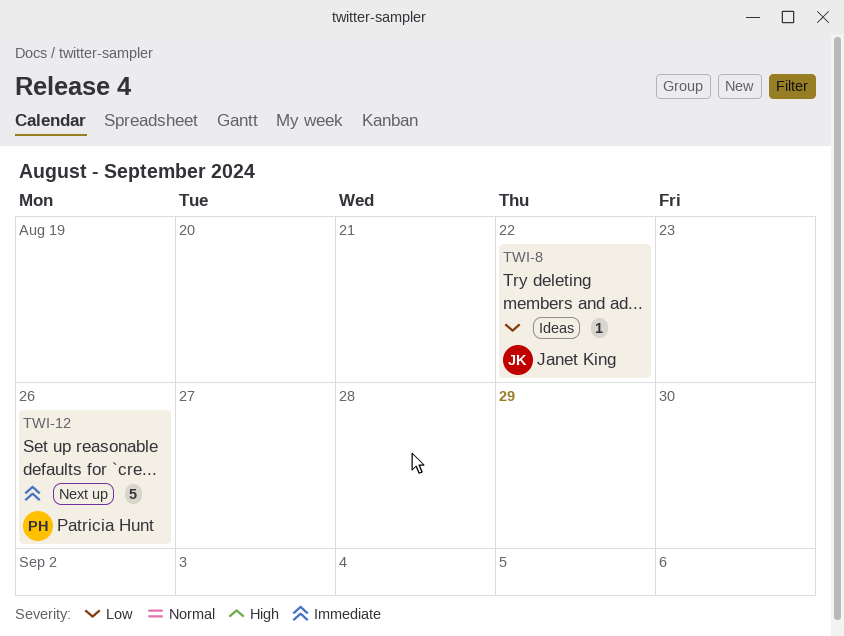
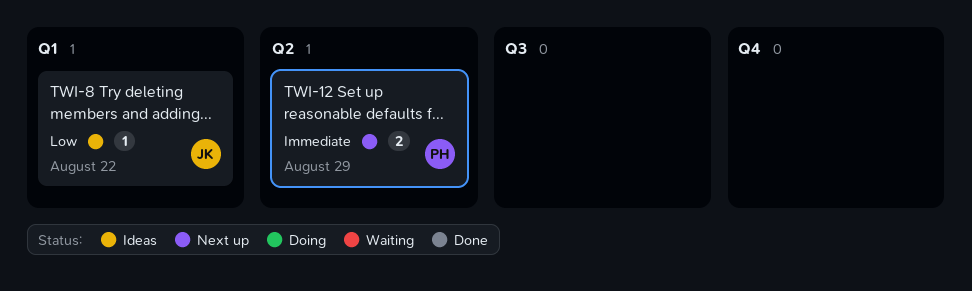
TWI-12, estimate: 5 -> 2
TWI-12, due: Aug 26 -> Aug 29

